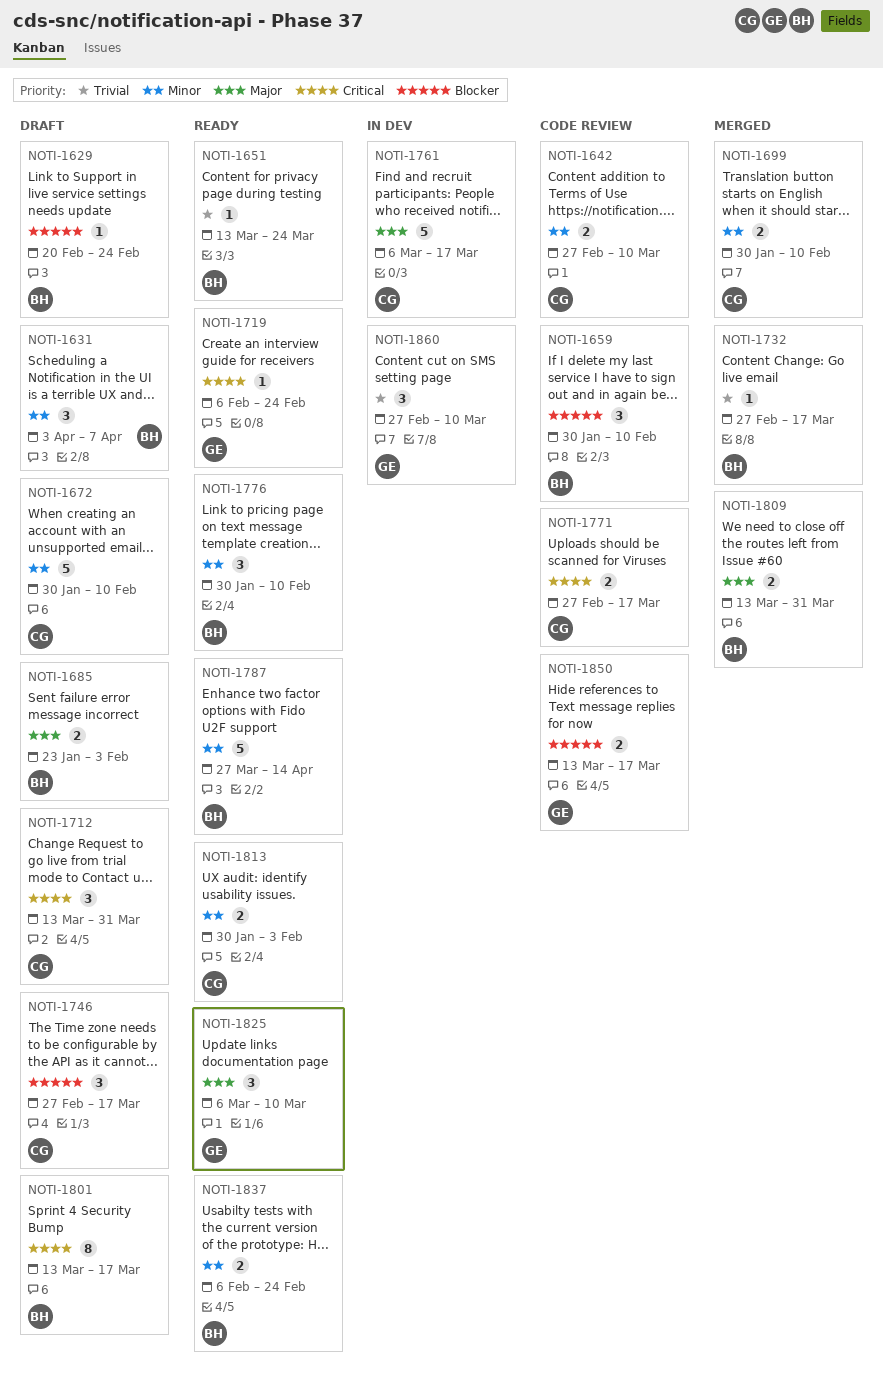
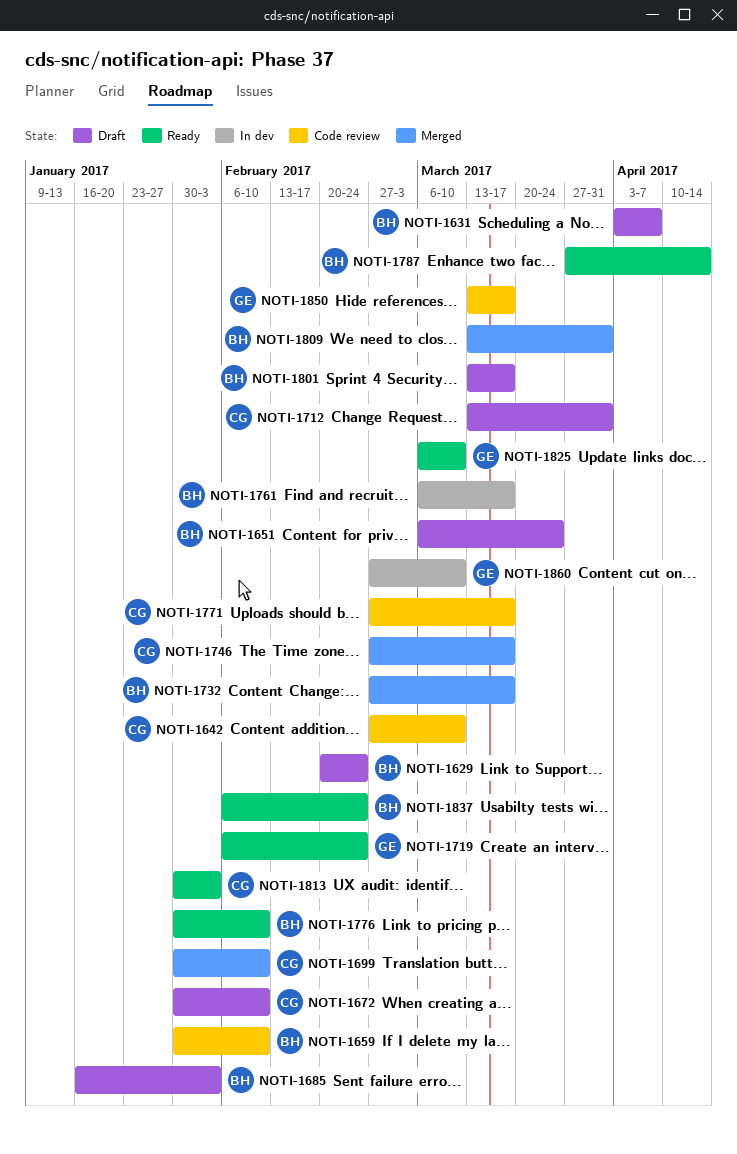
NOTI-1651, status: Ready -> Draft
NOTI-1651, start: Mar 13 -> Mar 6
NOTI-1685, start: Jan 23 -> Jan 16
NOTI-1746, status: Draft -> Merged
NOTI-1761, owner: CG -> BH

